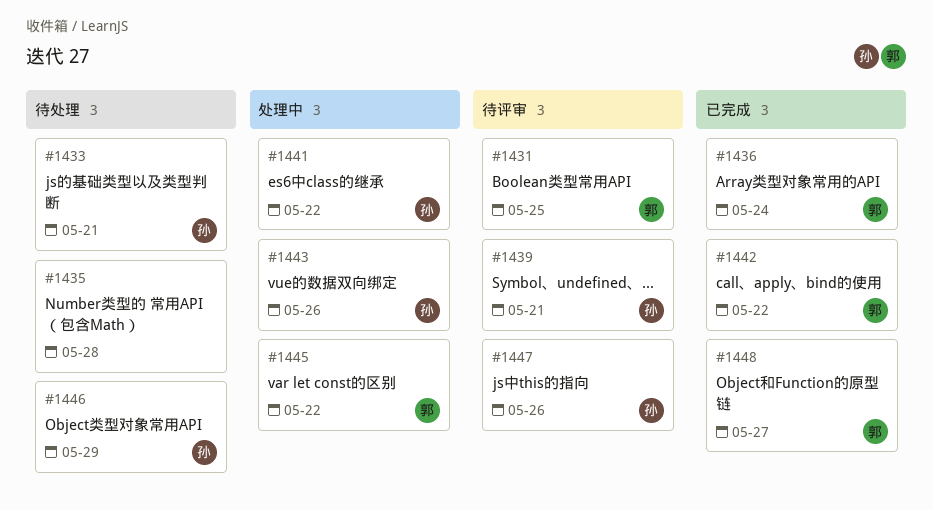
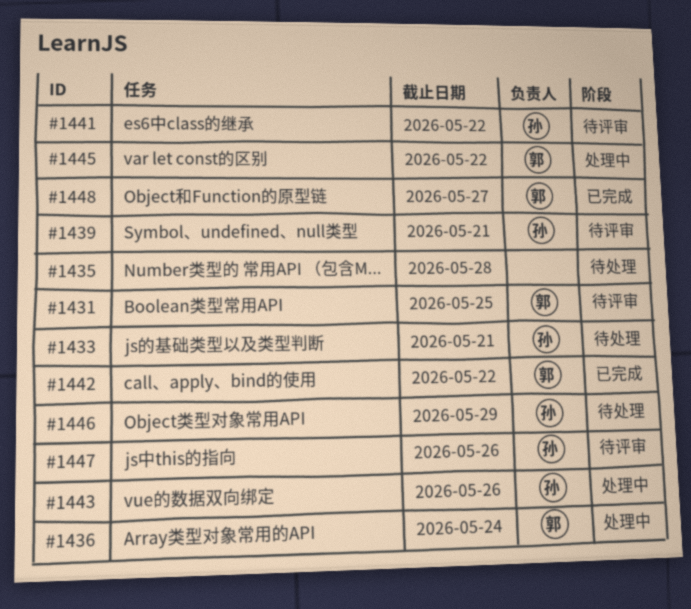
#1436, status: 已完成 -> 处理中
#1441, status: 处理中 -> 待评审

